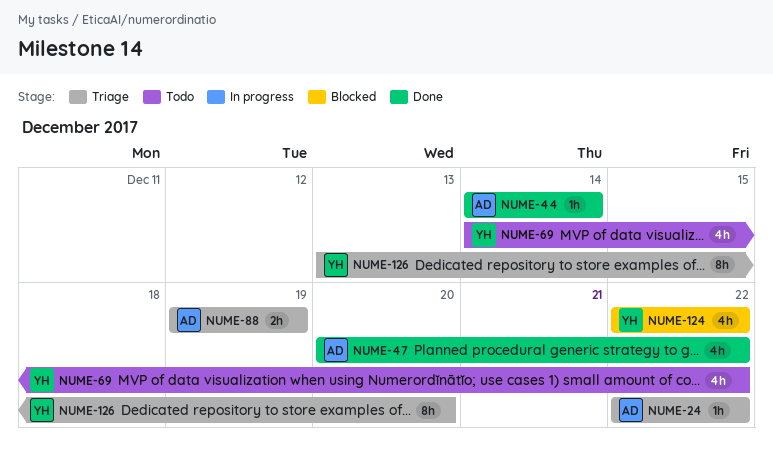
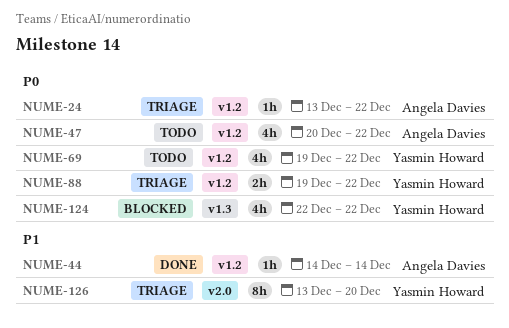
NUME-24, start: Dec 22 -> Dec 13
NUME-47, status: Done -> Todo
NUME-69, start: Dec 14 -> Dec 19
NUME-88, owner: Angela Davies -> Yasmin Howard
NUME-88, due: Dec 19 -> Dec 22

